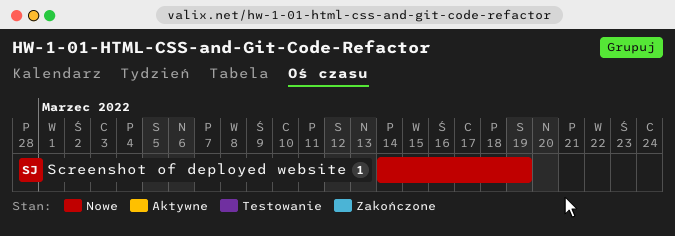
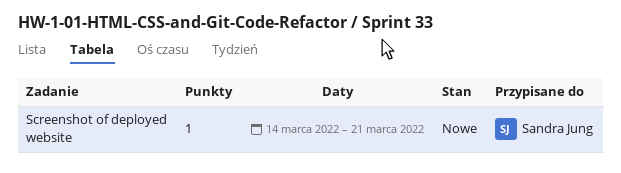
Screenshot of deployed website, due: Mar 19 -> Mar 21

